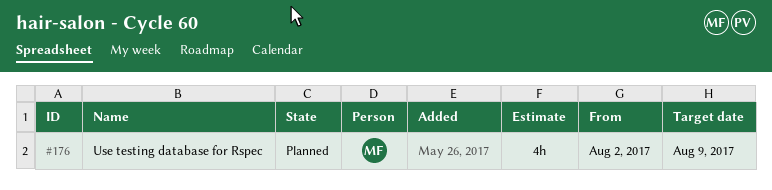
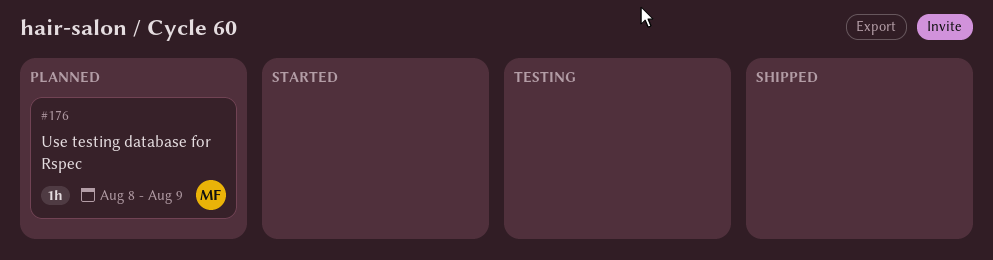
#176, estimate: 4h -> 1h
#176, start: Aug 2 -> Aug 8

